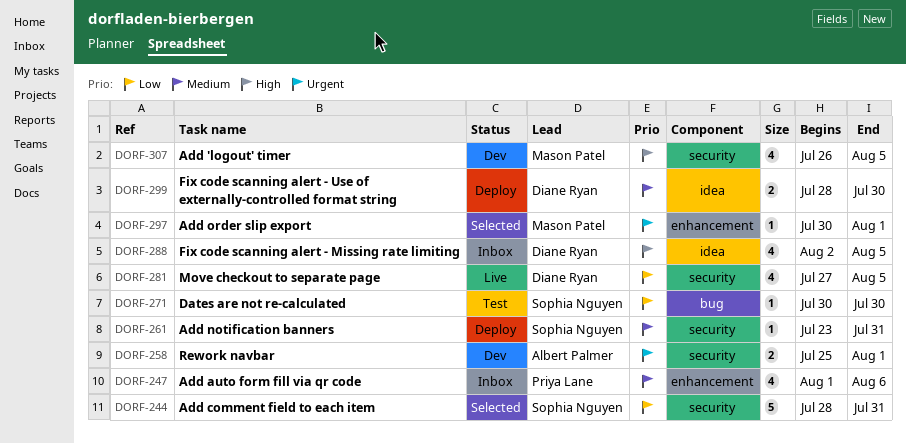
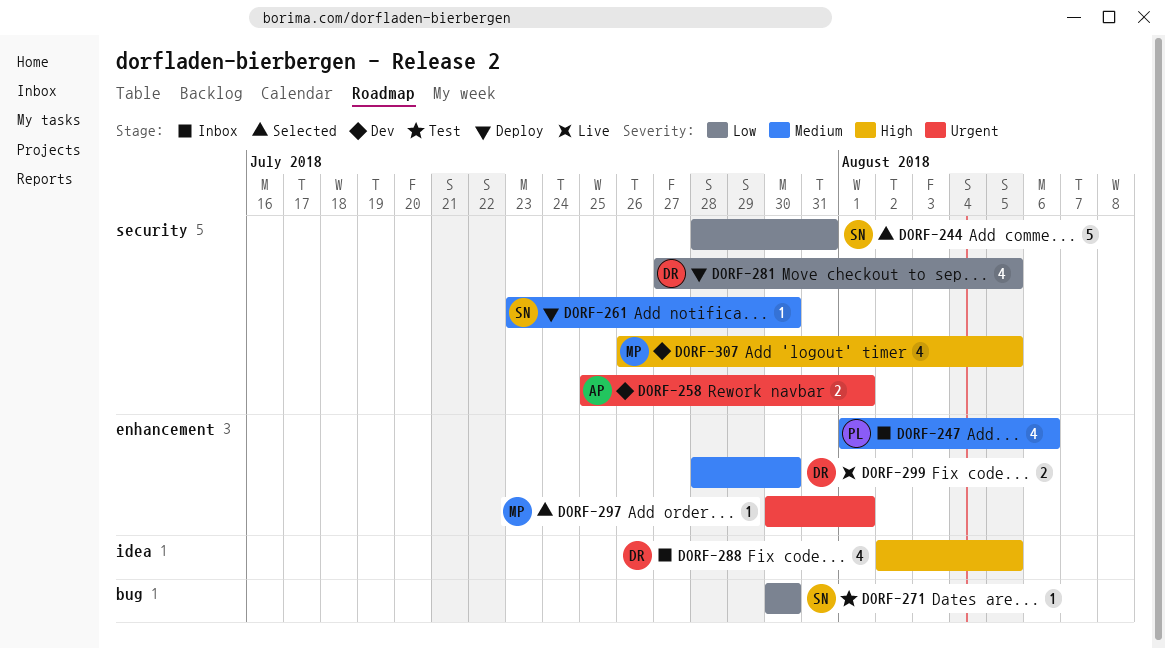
DORF-261, due: Jul 31 -> Jul 30
DORF-281, status: Live -> Deploy
DORF-299, status: Deploy -> Live
DORF-299, label: idea -> enhancement

